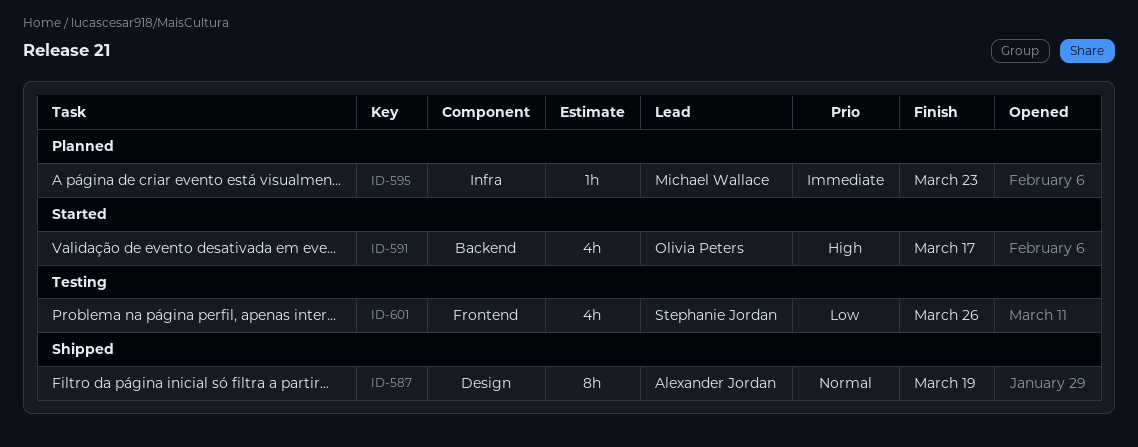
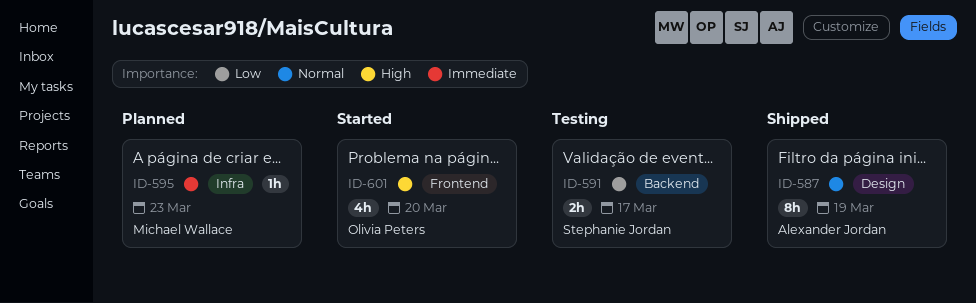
ID-591, status: Started -> Testing
ID-591, owner: Olivia Peters -> Stephanie Jordan
ID-591, priority: High -> Low
ID-591, estimate: 4h -> 2h
ID-601, status: Testing -> Started
ID-601, owner: Stephanie Jordan -> Olivia Peters
ID-601, priority: Low -> High
ID-601, due: Mar 26 -> Mar 20

